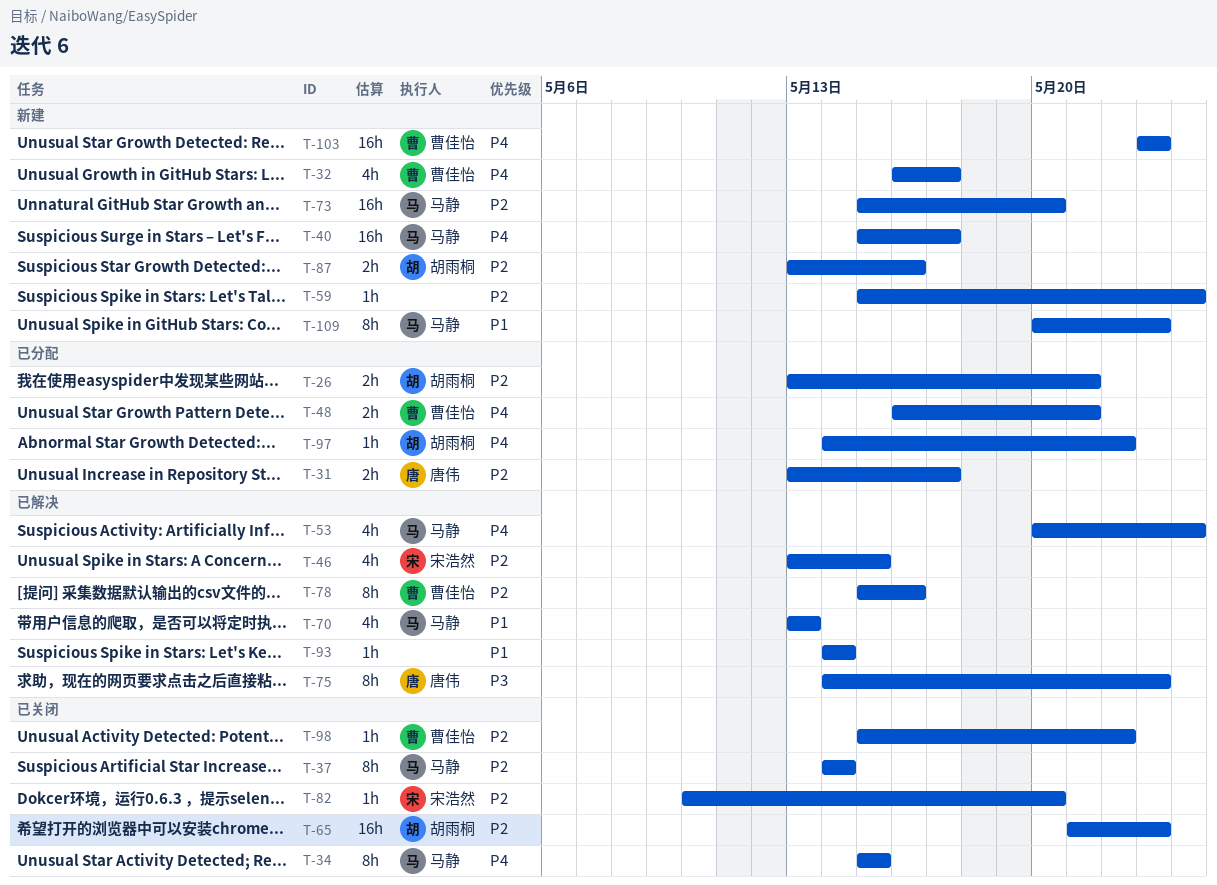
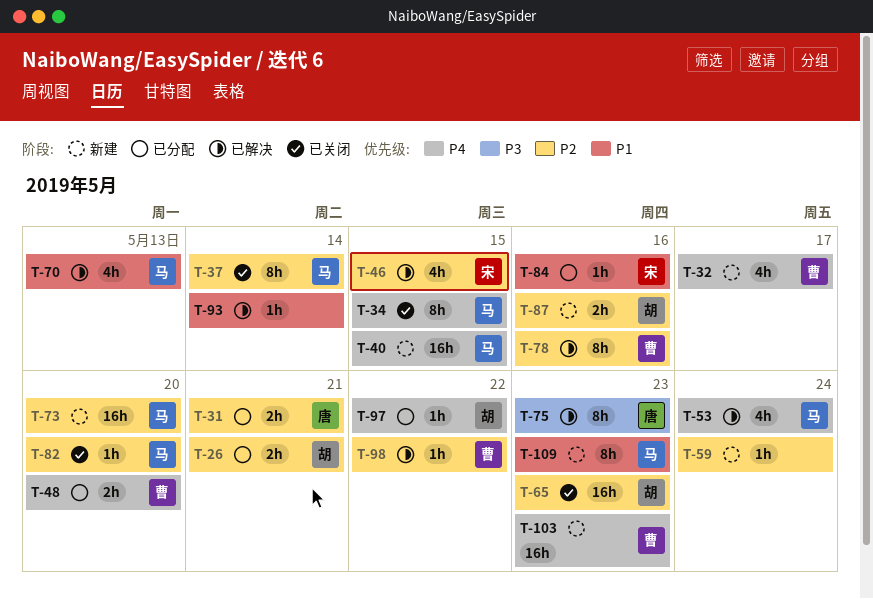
T-31, due: May 17 -> May 21
T-40, due: May 17 -> May 15
T-48, due: May 21 -> May 20
T-82, owner: 宋浩然 -> 马静
T-84: none -> present
T-98, status: 已关闭 -> 已解决

